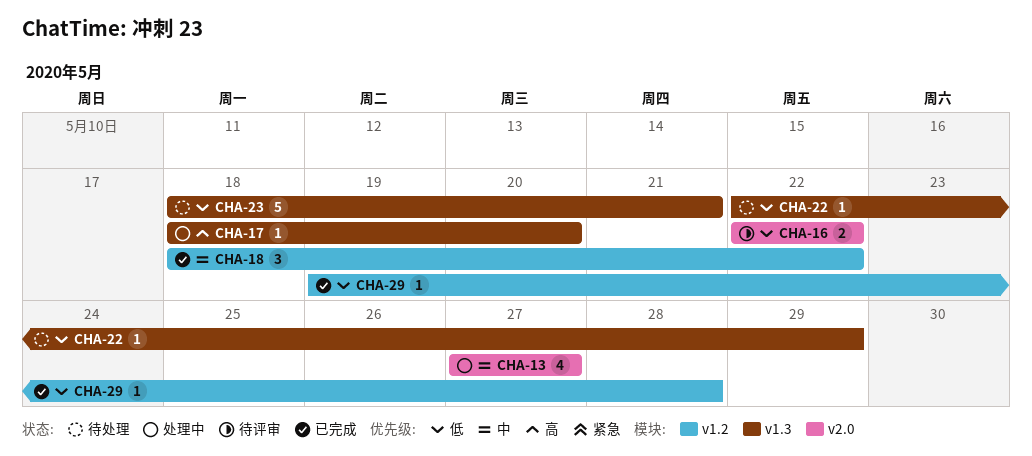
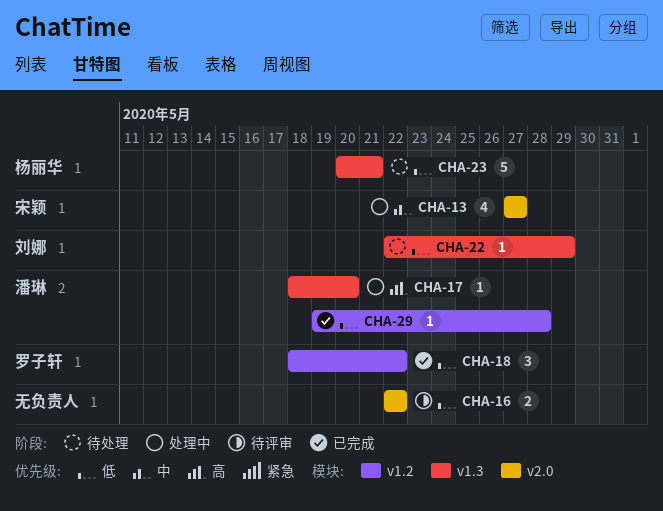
CHA-18, priority: 中 -> 低
CHA-23, start: May 18 -> May 20

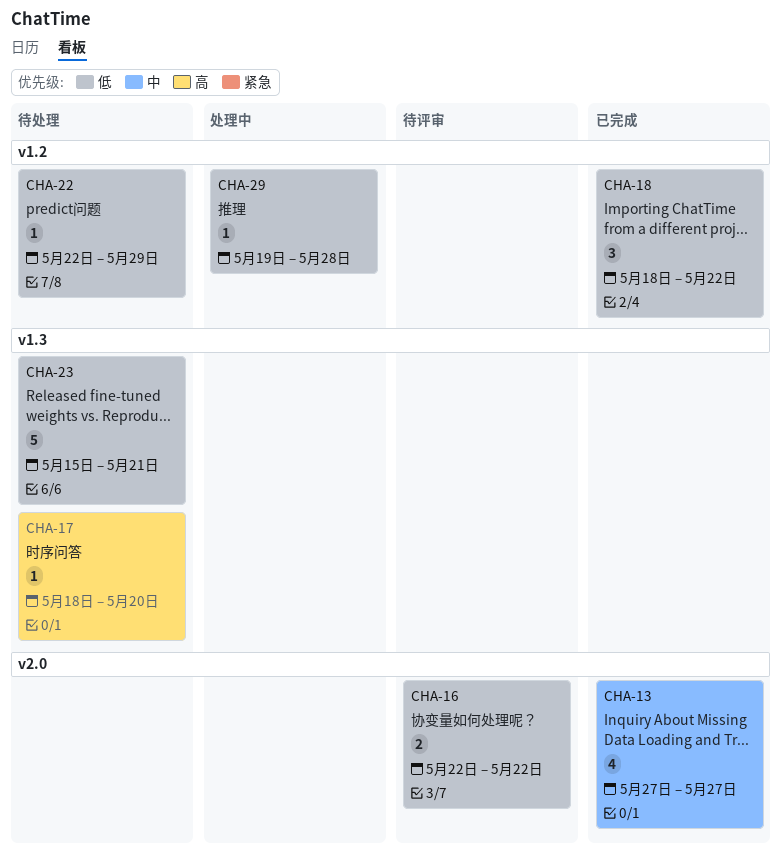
CHA-13, status: 处理中 -> 已完成
CHA-17, status: 处理中 -> 待处理
CHA-22, label: v1.3 -> v1.2
CHA-23, start: May 20 -> May 15
CHA-29, status: 已完成 -> 处理中

